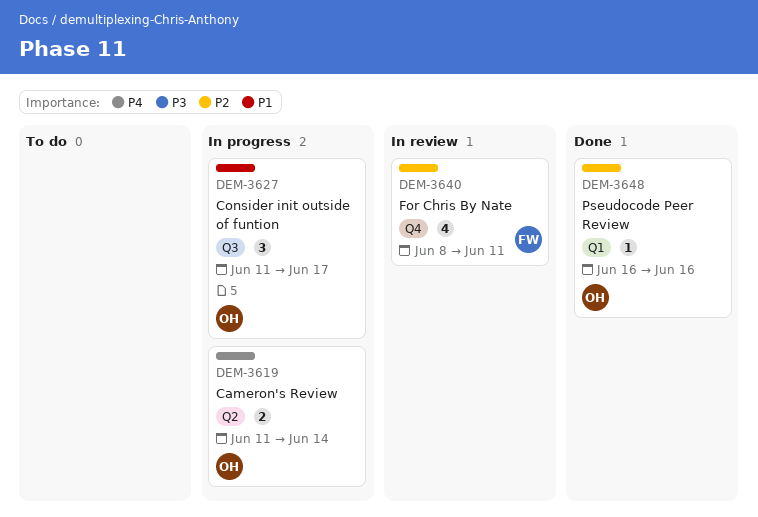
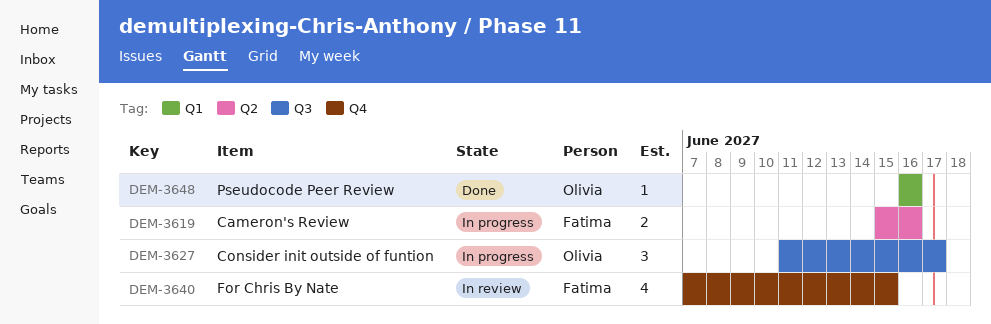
DEM-3619, owner: Olivia -> Fatima
DEM-3619, start: Jun 11 -> Jun 15
DEM-3619, due: Jun 14 -> Jun 16
DEM-3640, start: Jun 8 -> Jun 7
DEM-3640, due: Jun 11 -> Jun 15

